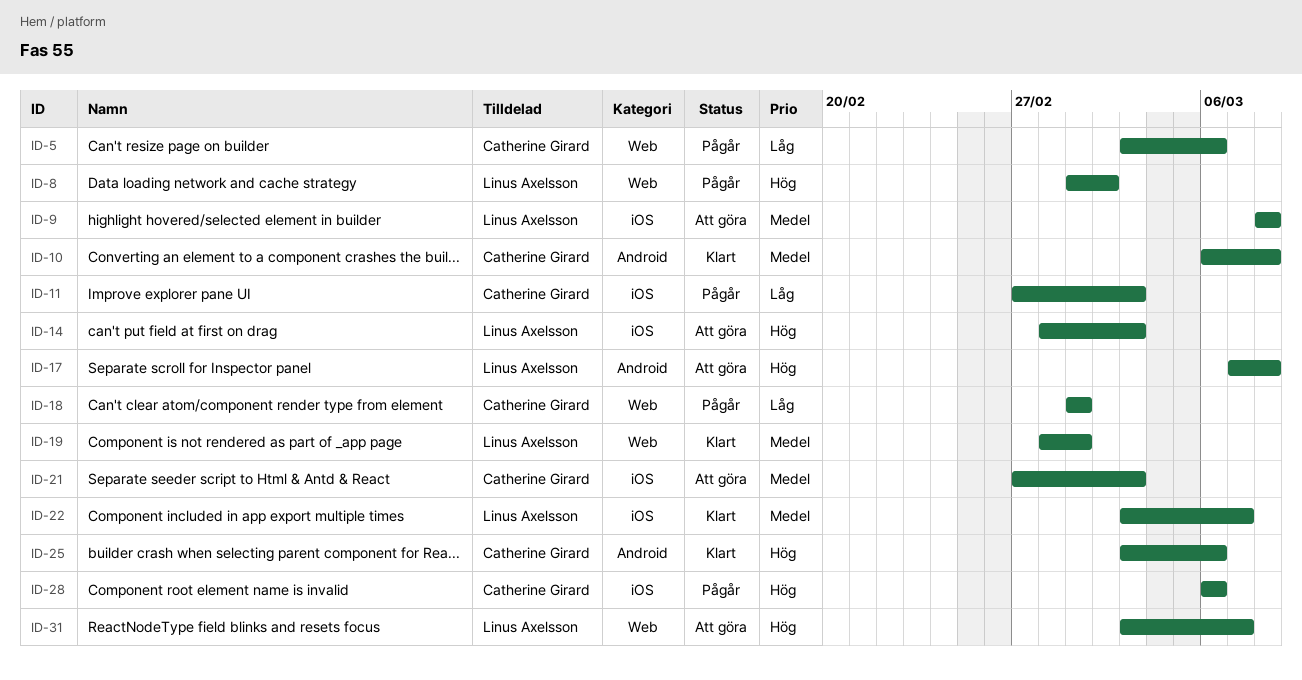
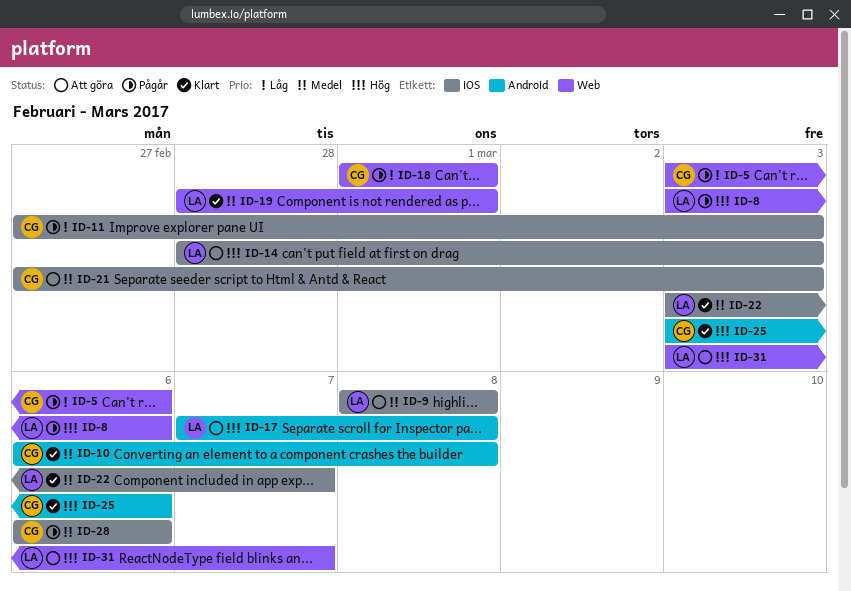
ID-8, start: Mar 1 -> Mar 3
ID-8, due: Mar 2 -> Mar 6
ID-28, priority: Hög -> Medel

